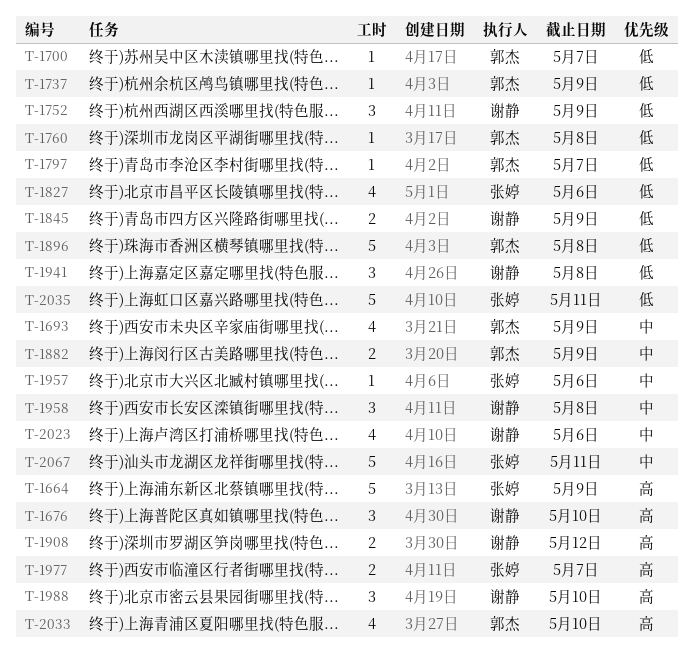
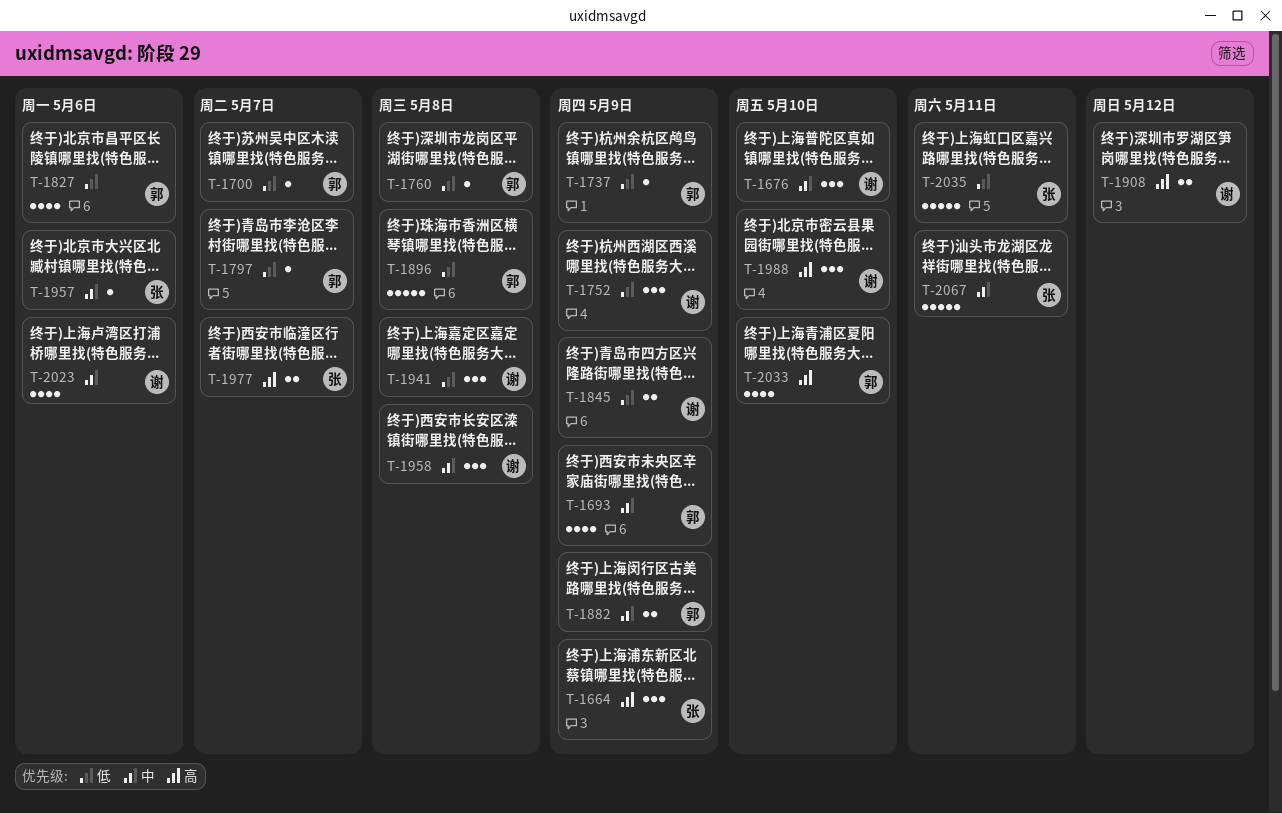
T-1664, estimate: 5 -> 3
T-1676, priority: 高 -> 中
T-1827, owner: 张婷 -> 郭杰

